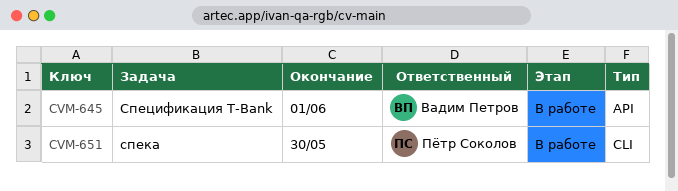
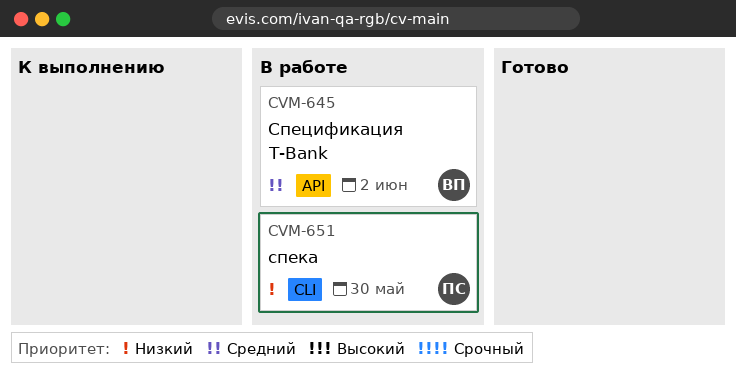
CVM-645, due: Jun 1 -> Jun 2

